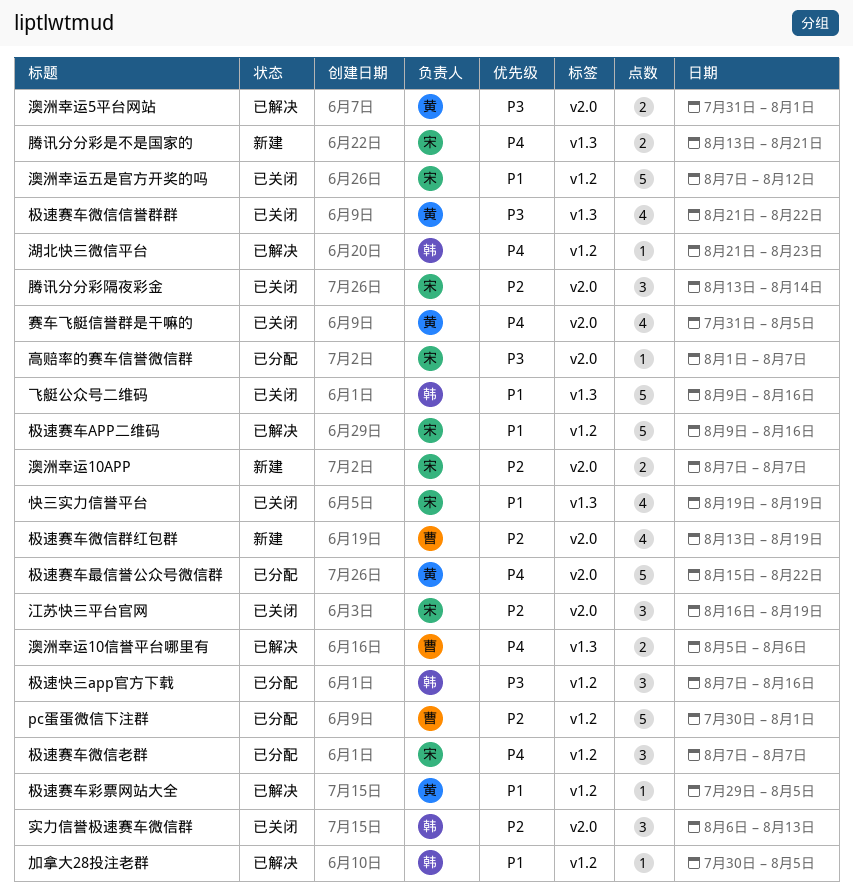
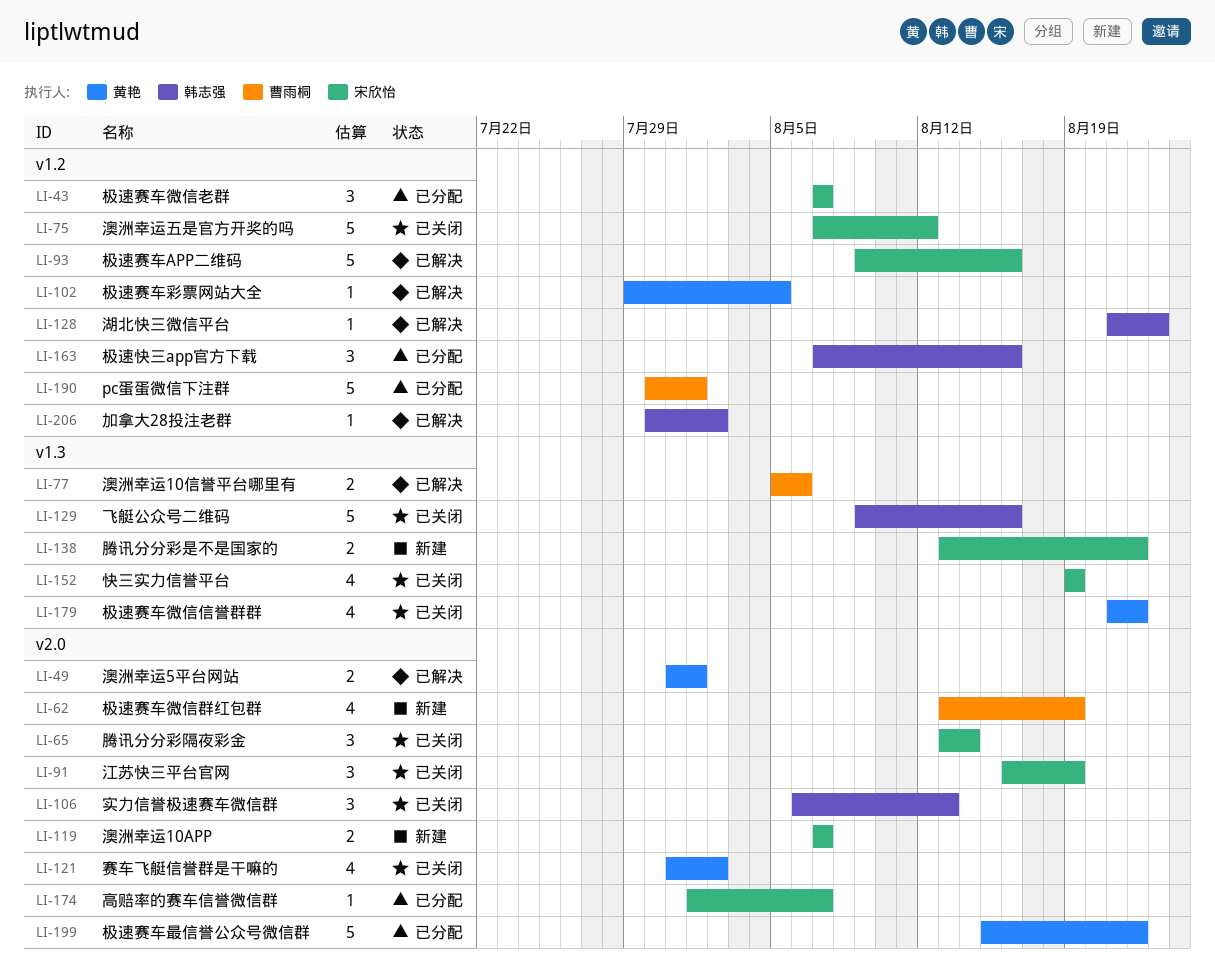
加拿大28投注老群, due: Aug 5 -> Aug 2
腾讯分分彩是不是国家的, due: Aug 21 -> Aug 22
赛车飞艇信誉群是干嘛的, due: Aug 5 -> Aug 2

